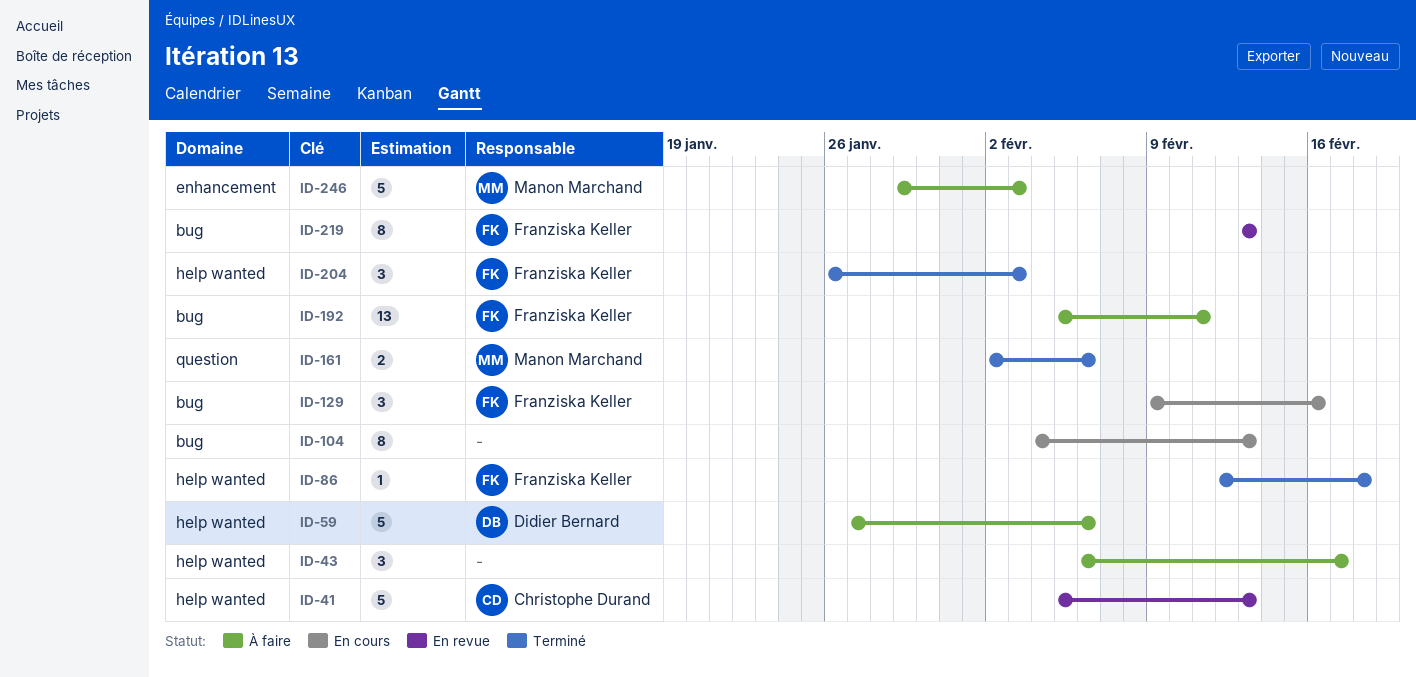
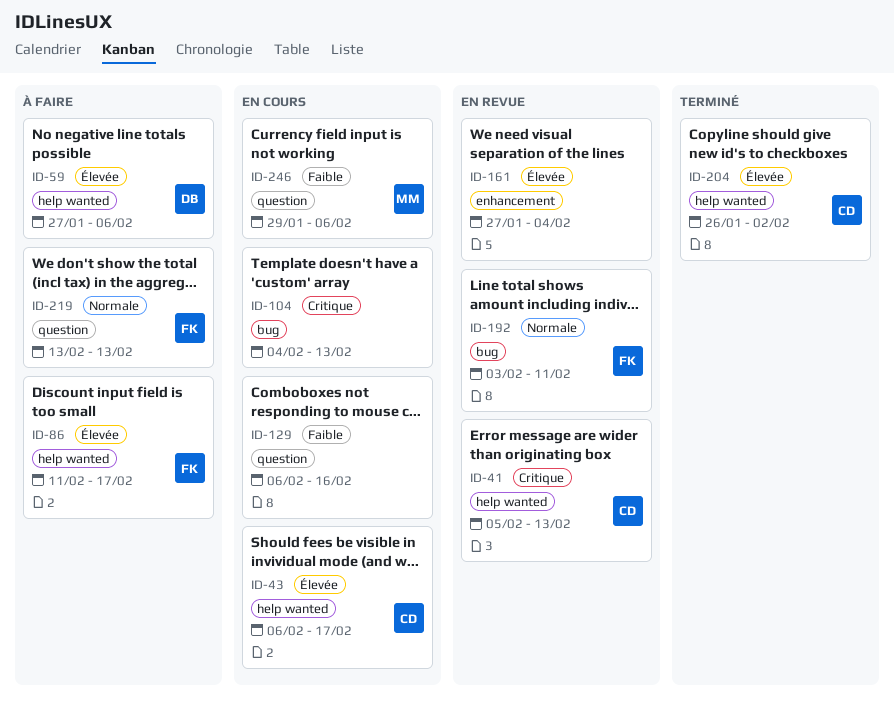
ID-43, status: À faire -> En cours
ID-43, owner: none -> Christophe Durand
ID-86, status: Terminé -> À faire
ID-86, start: Feb 12 -> Feb 11
ID-86, due: Feb 18 -> Feb 17
ID-129, owner: Franziska Keller -> none
ID-129, label: bug -> question
ID-129, start: Feb 9 -> Feb 6
ID-161, status: Terminé -> En revue
ID-161, owner: Manon Marchand -> none
ID-161, label: question -> enhancement
ID-161, start: Feb 2 -> Jan 27
ID-161, due: Feb 6 -> Feb 4
ID-192, status: À faire -> En revue
ID-192, start: Feb 5 -> Feb 3
ID-204, owner: Franziska Keller -> Christophe Durand
ID-204, due: Feb 3 -> Feb 2
ID-219, status: En revue -> À faire
ID-219, label: bug -> question
ID-246, status: À faire -> En cours
ID-246, label: enhancement -> question
ID-246, due: Feb 3 -> Feb 6

